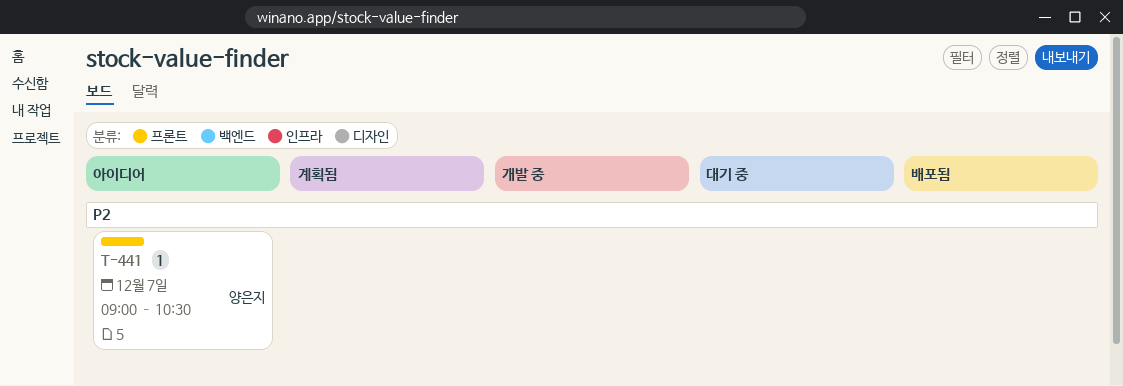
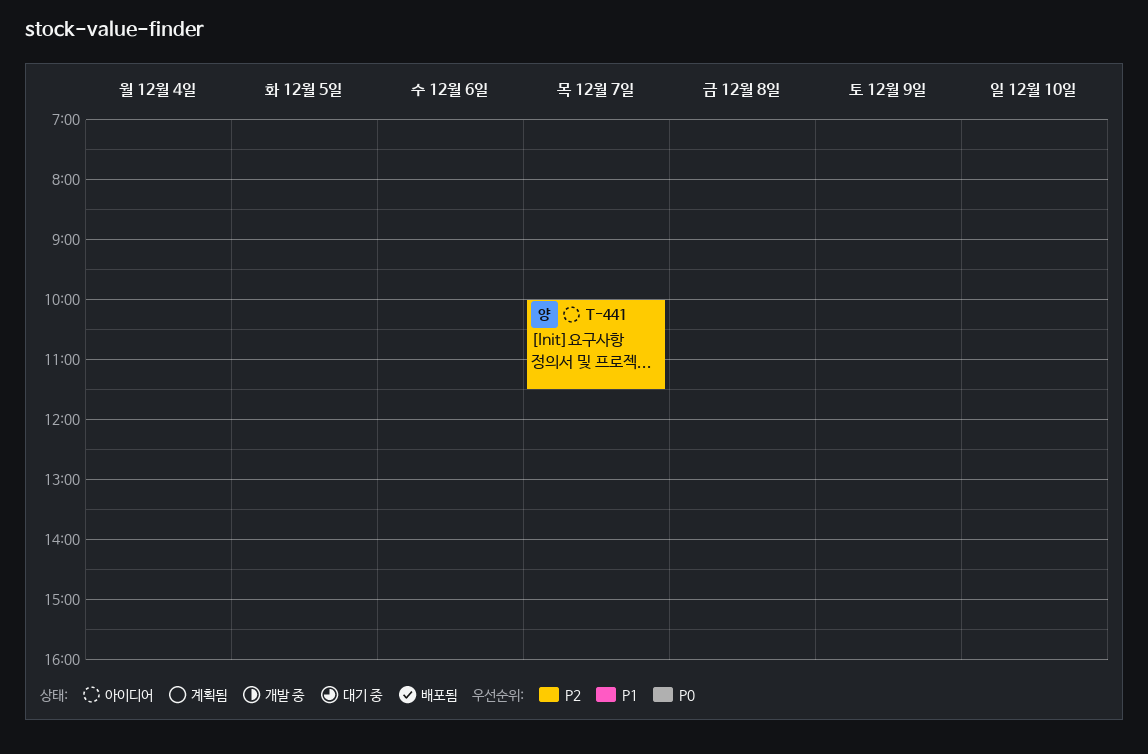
T-441, begins: 09:00 -> 10:00
T-441, ends: 10:30 -> 11:30

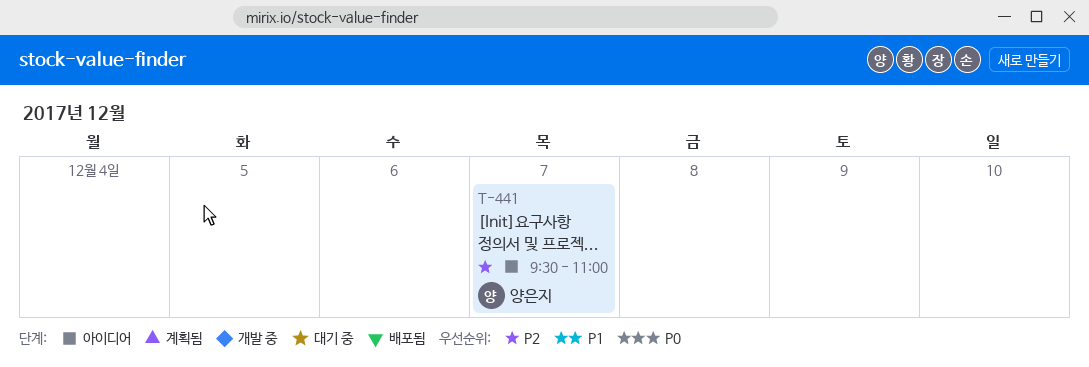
T-441, begins: 10:00 -> 09:30
T-441, ends: 11:30 -> 11:00

